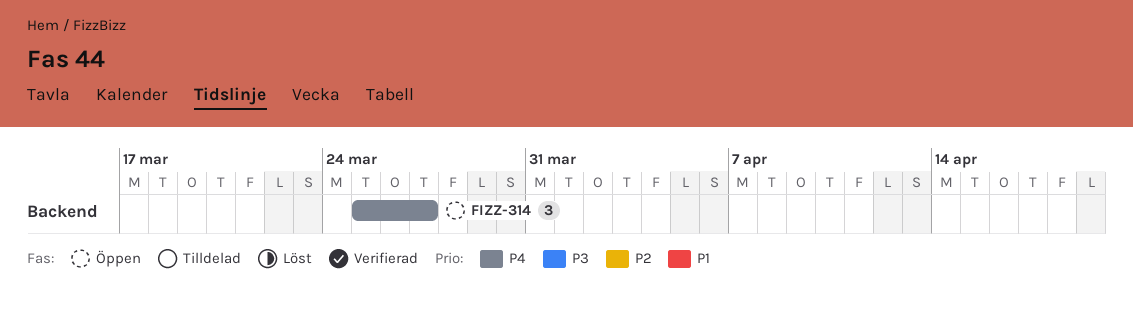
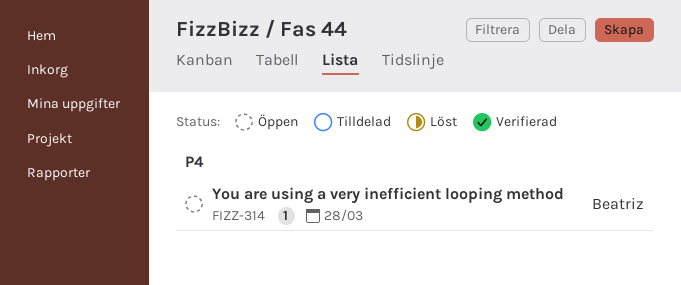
FIZZ-314, estimate: 3 -> 1
FIZZ-314, due: Mar 27 -> Mar 28

